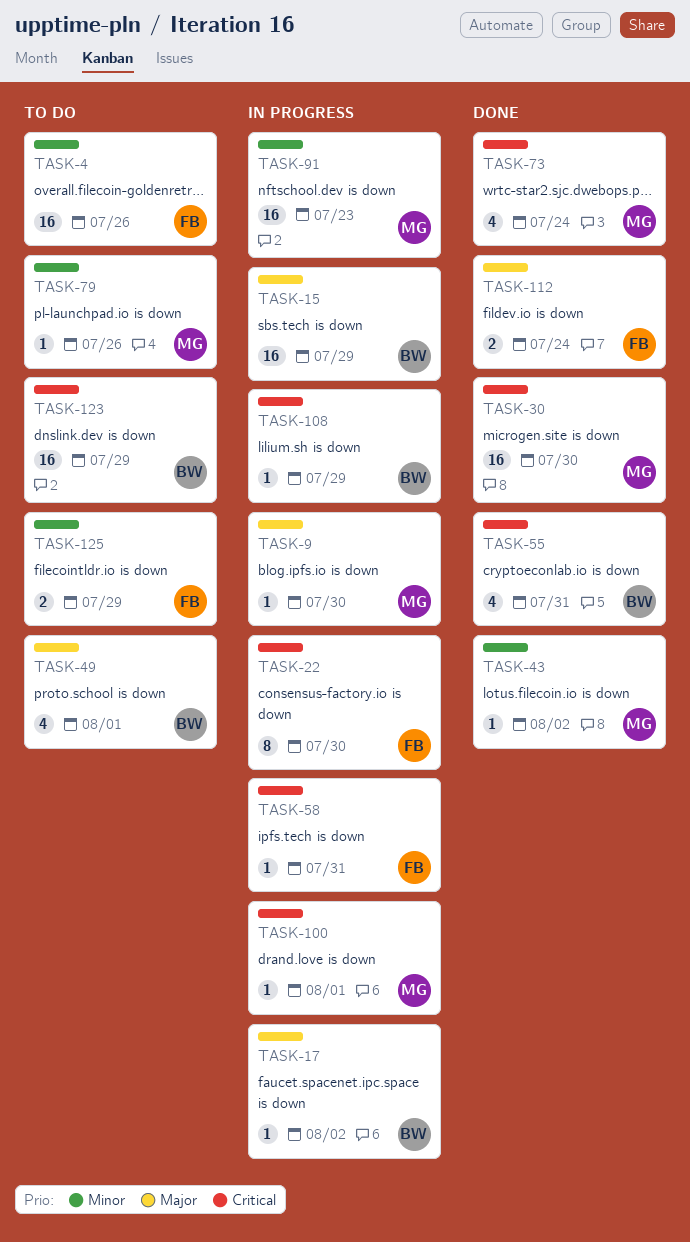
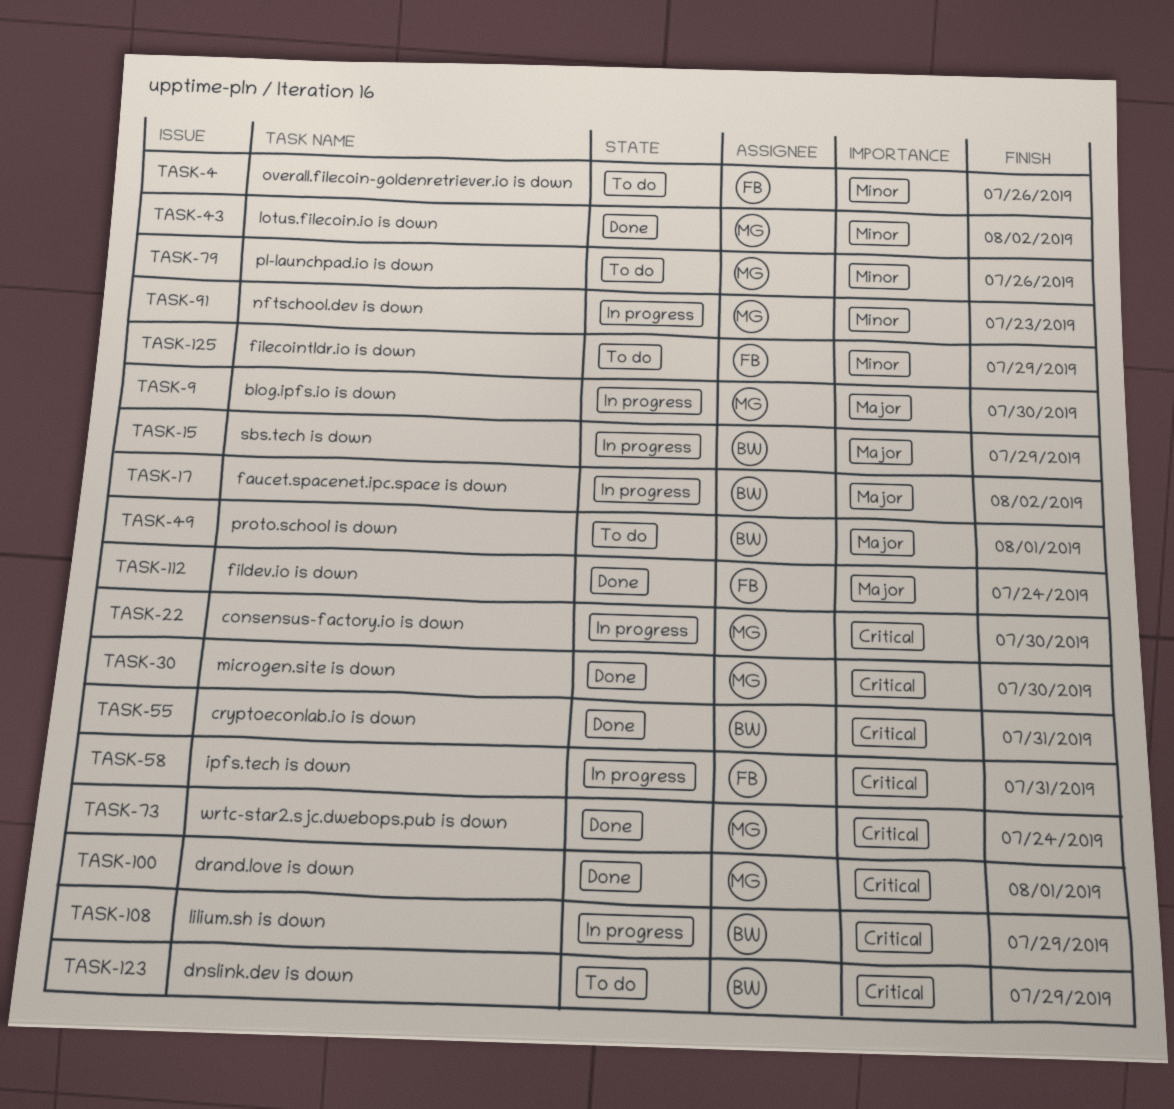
TASK-22, owner: FB -> MG
TASK-100, status: In progress -> Done

